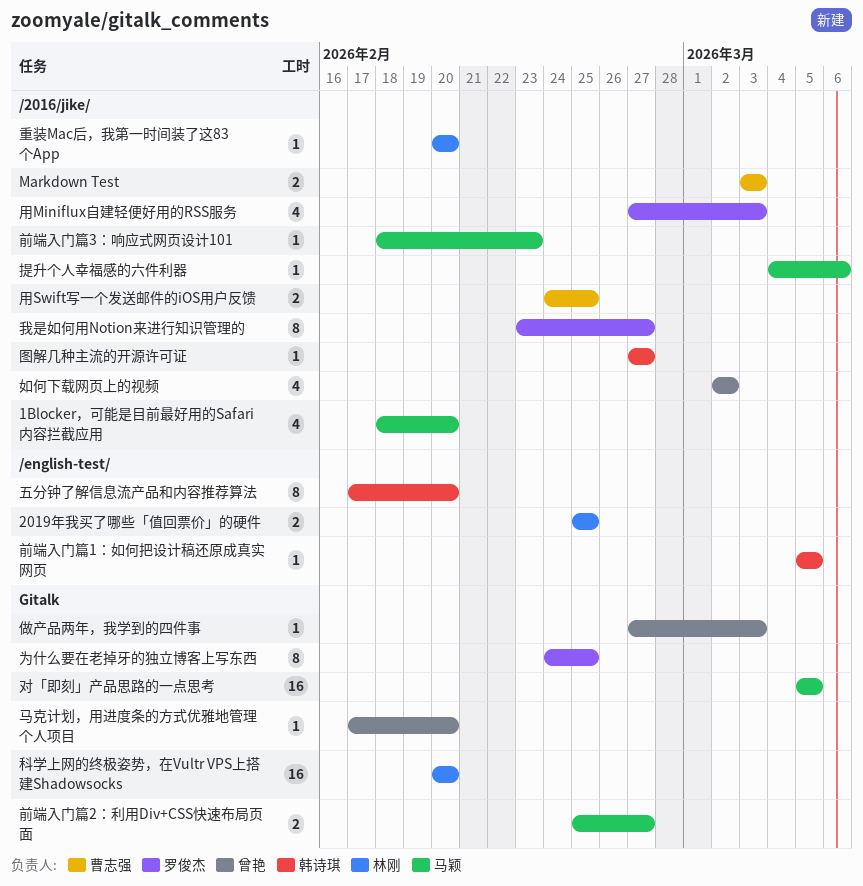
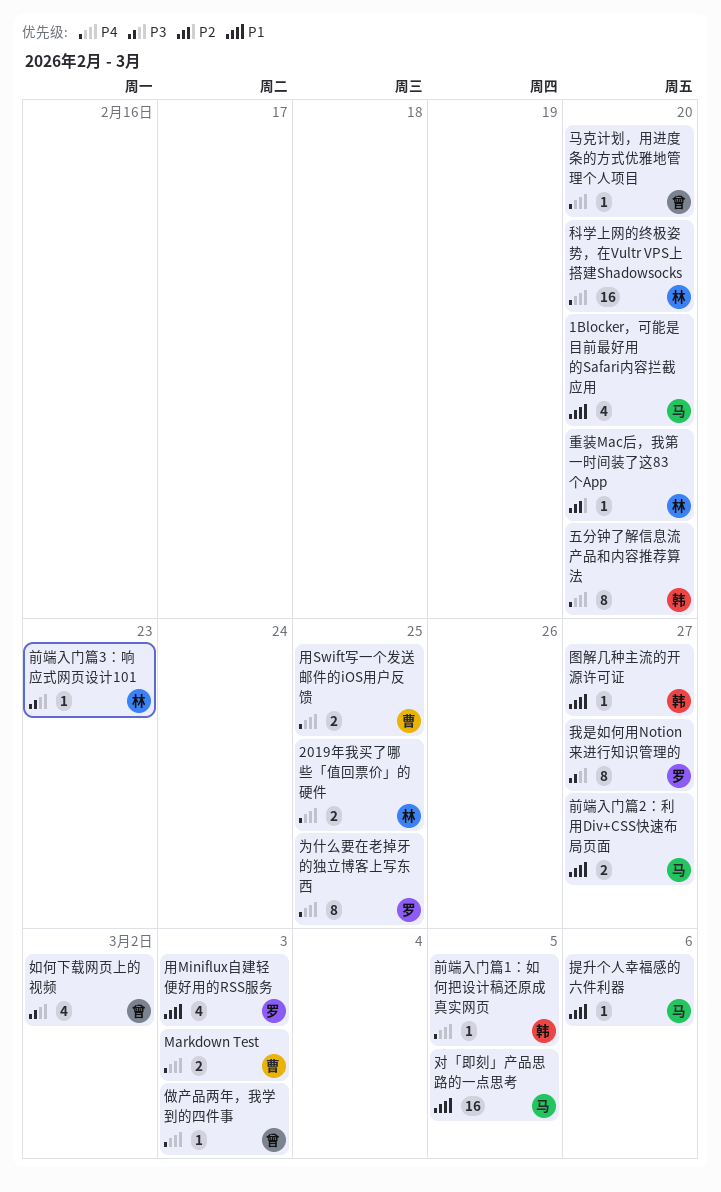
前端入门篇3：响应式网页设计101, owner: 马颖 -> 林刚

